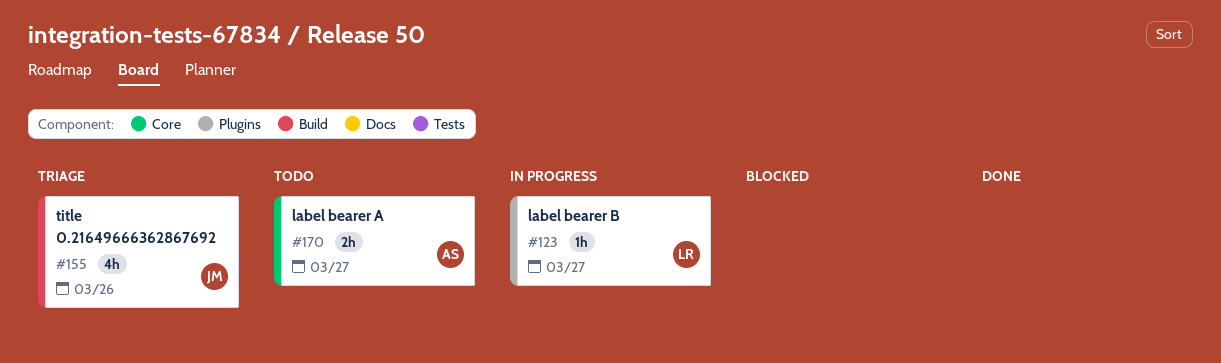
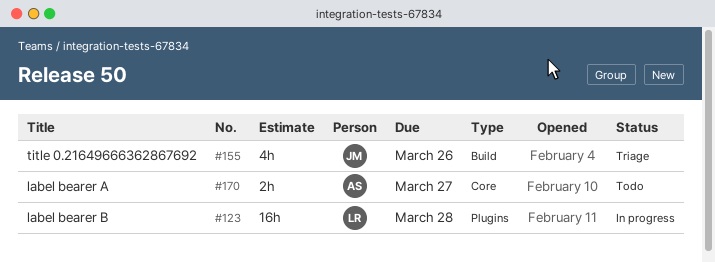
#123, estimate: 1h -> 16h
#123, due: Mar 27 -> Mar 28

